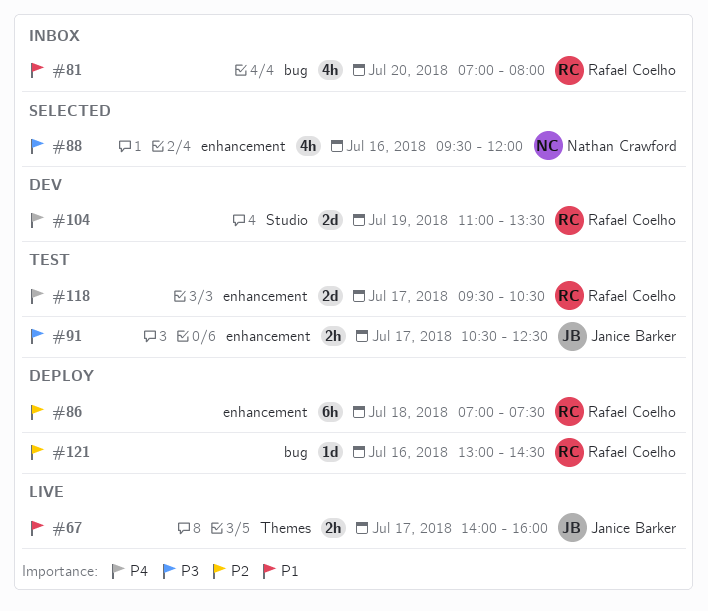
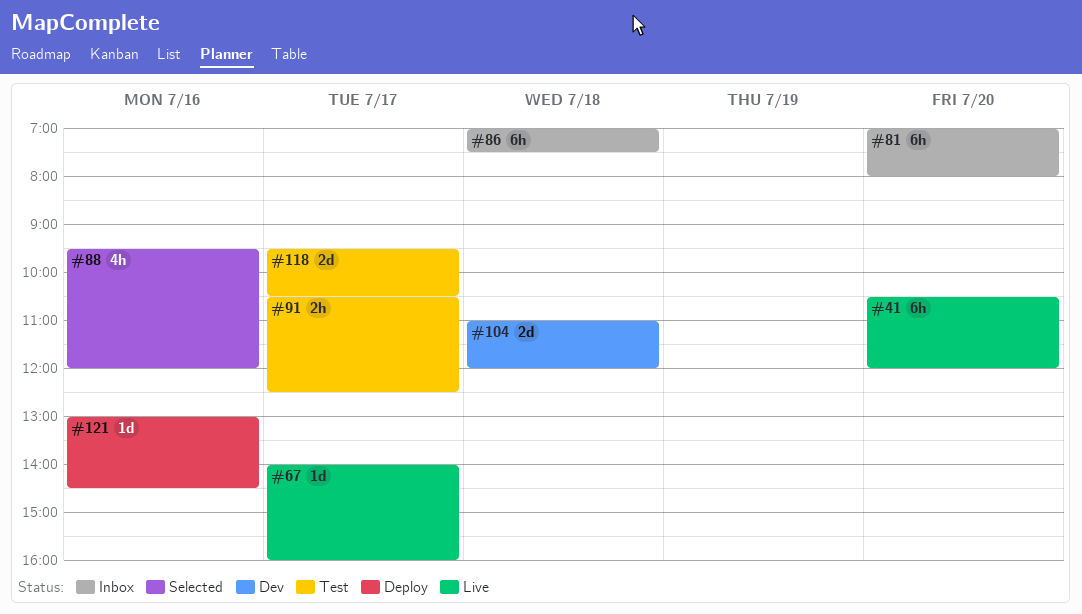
#41: none -> present
#67, estimate: 2h -> 1d
#81, estimate: 4h -> 6h
#86, status: Deploy -> Inbox
#104, day: Jul 19 -> Jul 18
#104, ends: 13:30 -> 12:00

